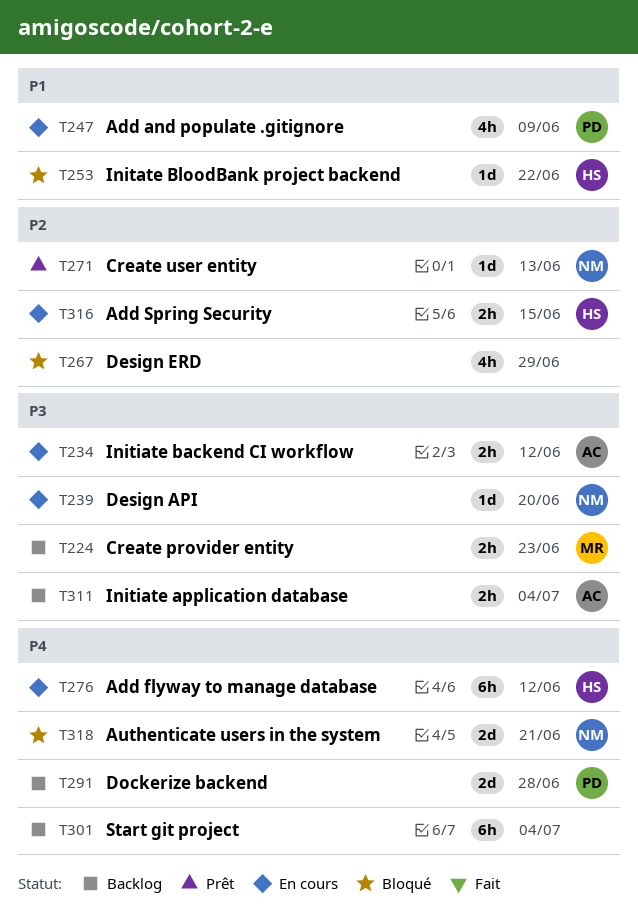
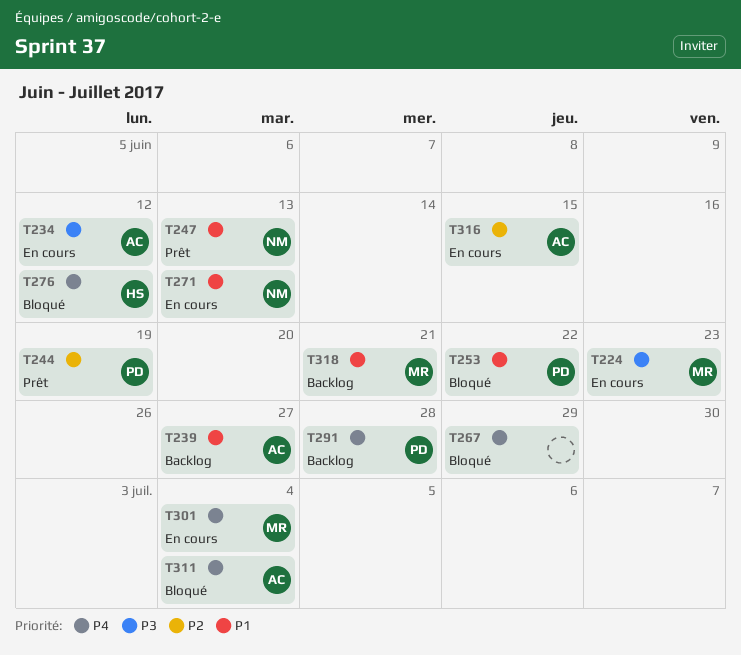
T224, status: Backlog -> En cours
T239, status: En cours -> Backlog
T239, owner: NM -> AC
T239, priority: P3 -> P1
T239, due: Jun 20 -> Jun 27
T244: none -> present
T247, status: En cours -> Prêt
T247, owner: PD -> NM
T247, due: Jun 9 -> Jun 13
T253, owner: HS -> PD
T267, priority: P2 -> P4
T271, status: Prêt -> En cours
T271, priority: P2 -> P1
T276, status: En cours -> Bloqué
T301, status: Backlog -> En cours
T301, owner: none -> MR
T311, status: Backlog -> Bloqué
T311, priority: P3 -> P4
T316, owner: HS -> AC
T318, status: Bloqué -> Backlog
T318, owner: NM -> MR
T318, priority: P4 -> P1

